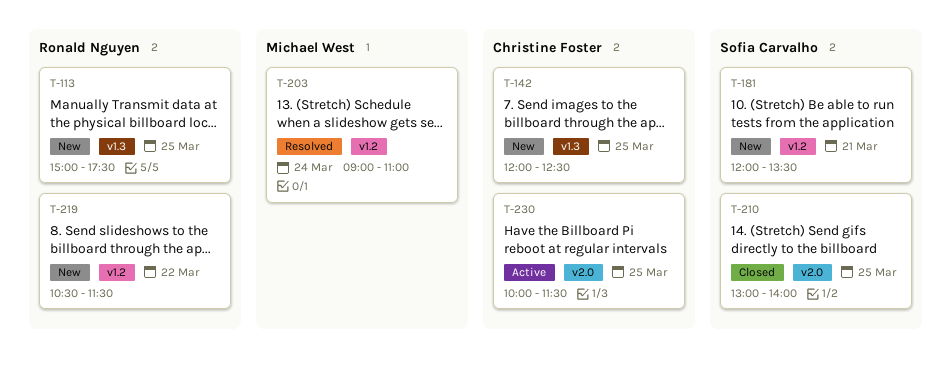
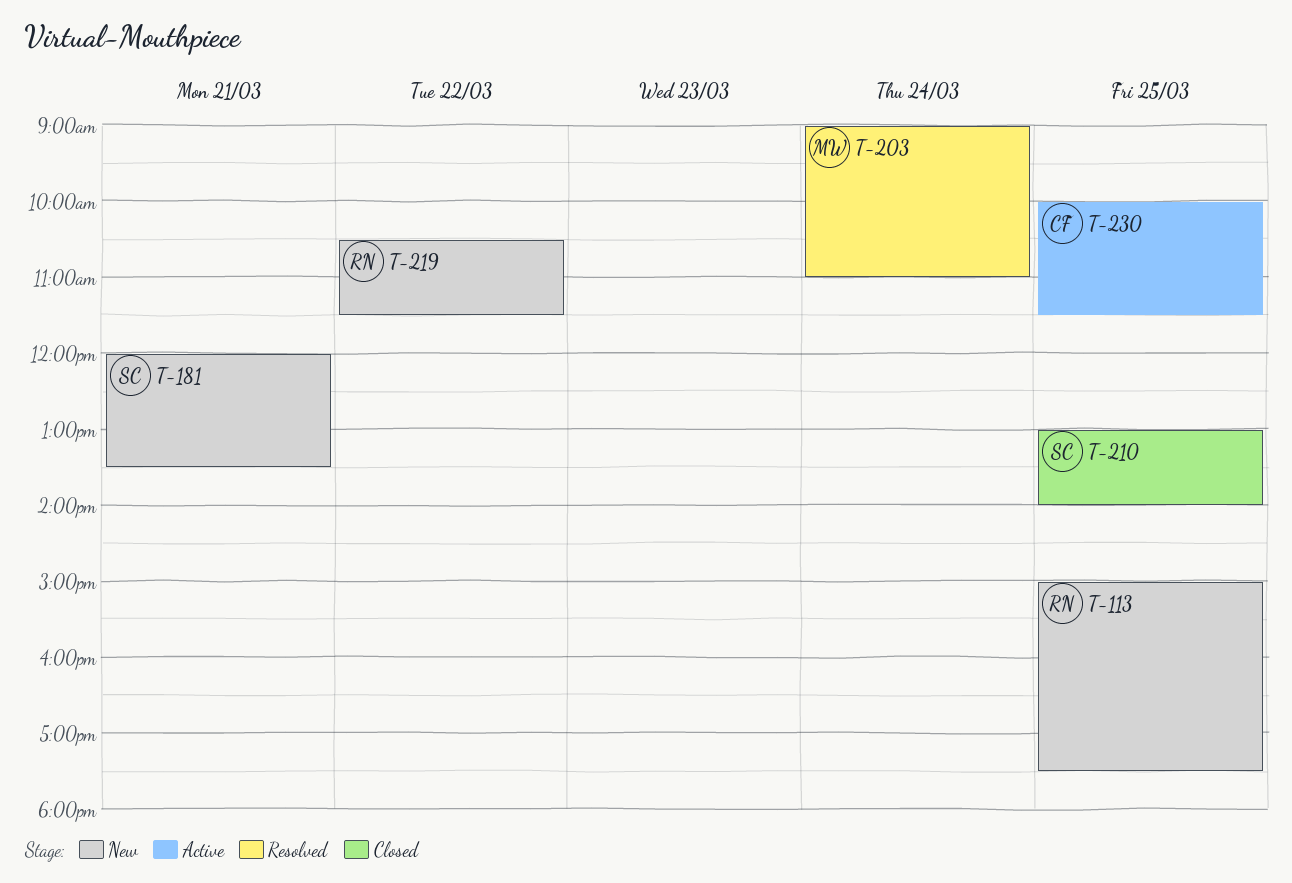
T-142: present -> none

